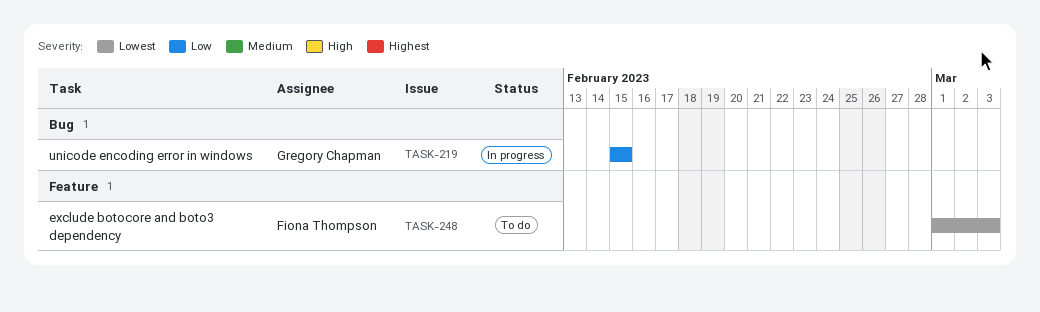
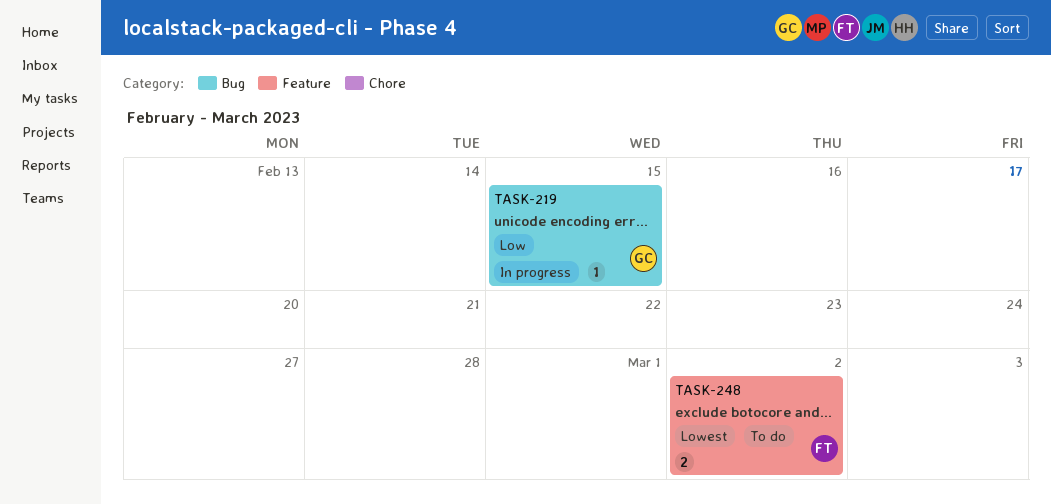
TASK-248, due: Mar 3 -> Mar 2

